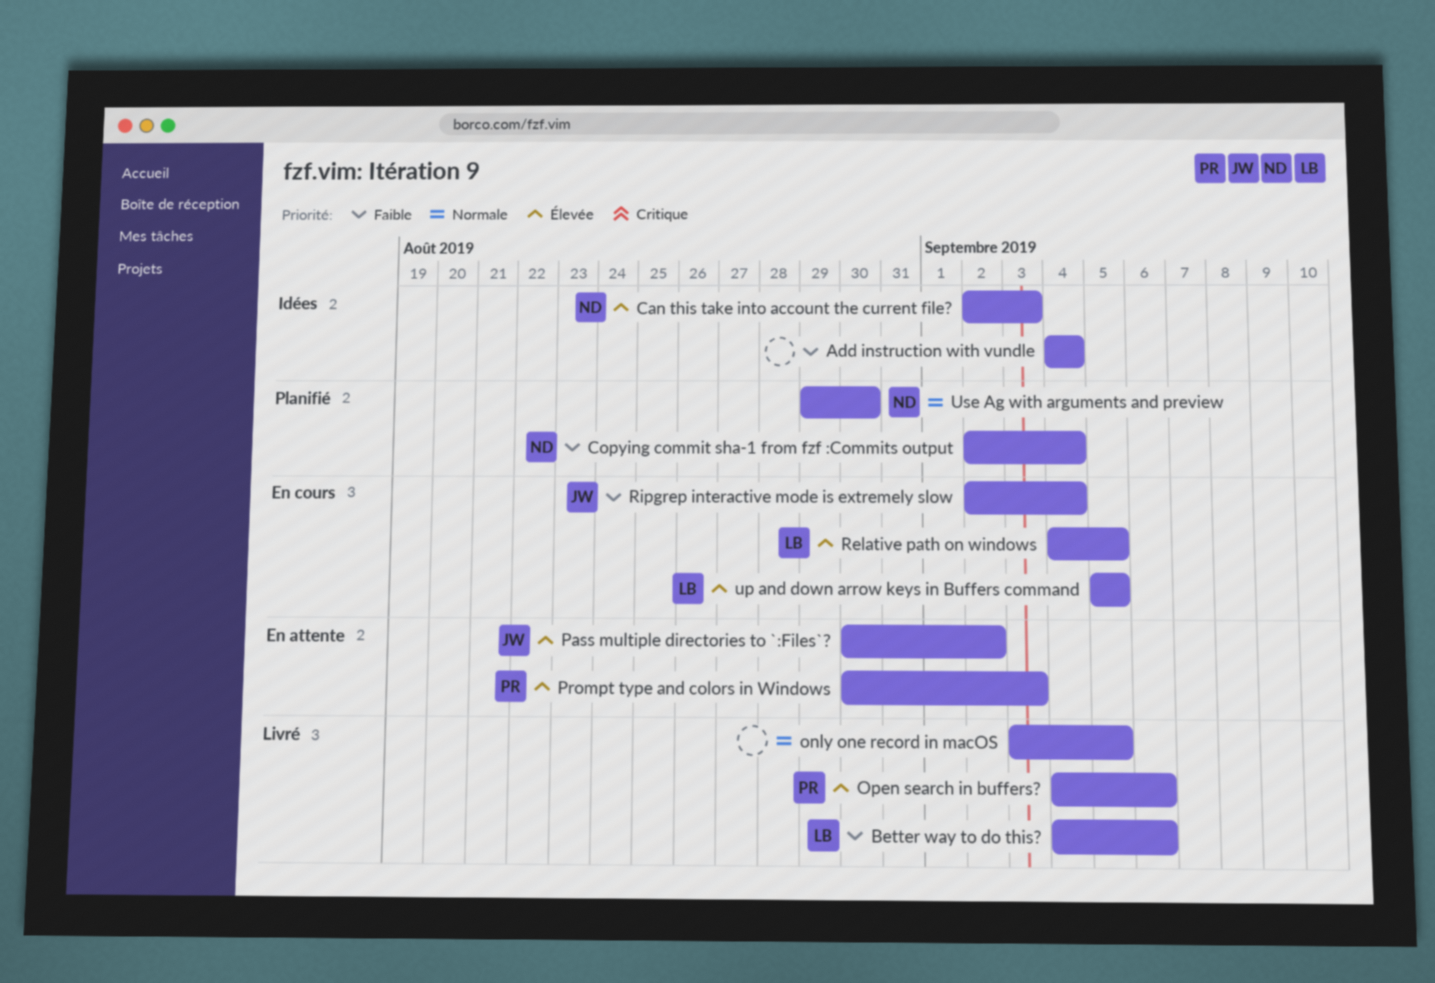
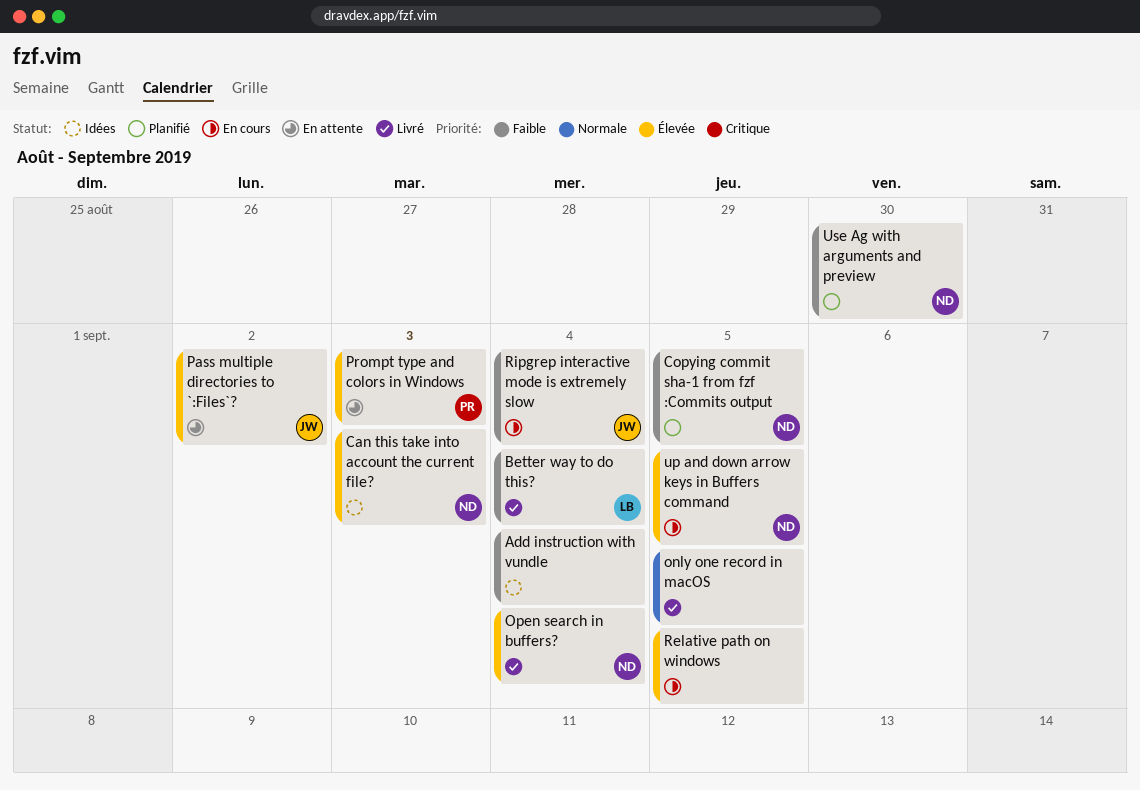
Better way to do this?, due: Sep 6 -> Sep 4
Copying commit sha-1 from fzf :Commits output, due: Sep 4 -> Sep 5
Open search in buffers?, owner: PR -> ND
Open search in buffers?, due: Sep 6 -> Sep 4
Relative path on windows, owner: LB -> none
up and down arrow keys in Buffers command, owner: LB -> ND
Use Ag with arguments and preview, priority: Normale -> Faible

